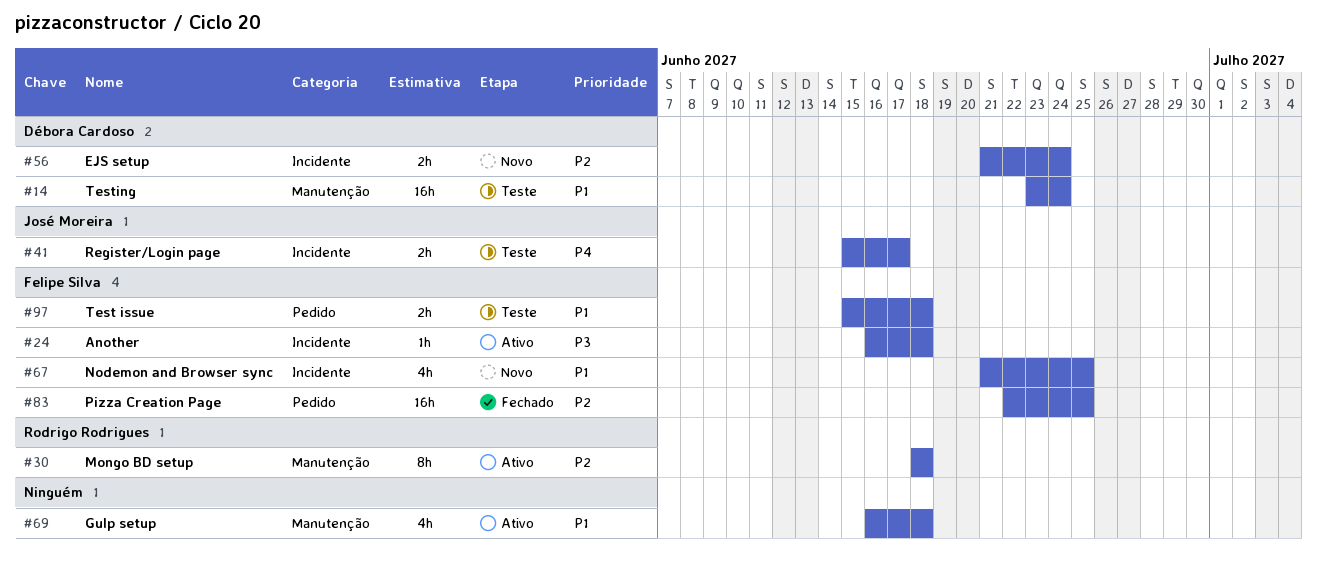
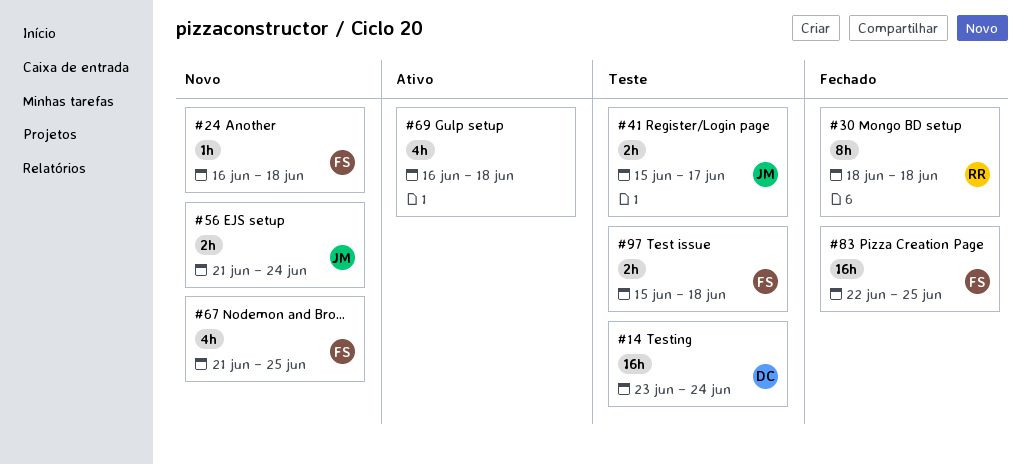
#24, status: Ativo -> Novo
#30, status: Ativo -> Fechado
#56, owner: Débora Cardoso -> José Moreira

